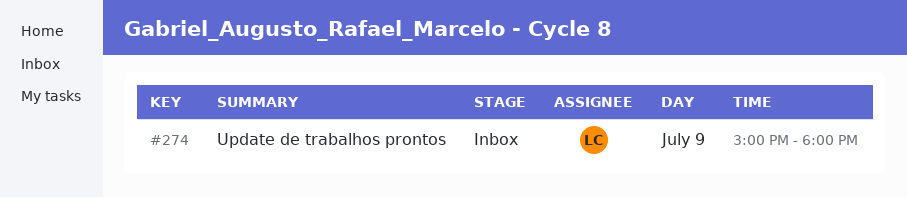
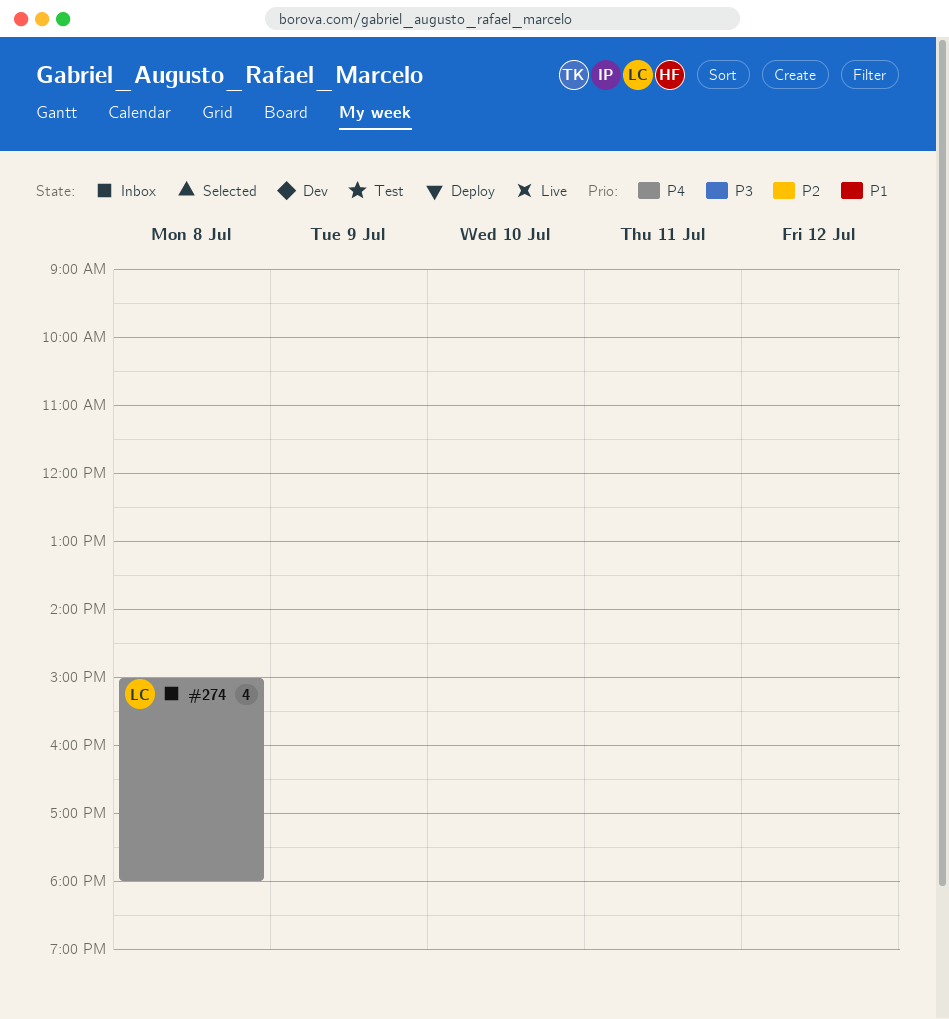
#274, day: Jul 9 -> Jul 8

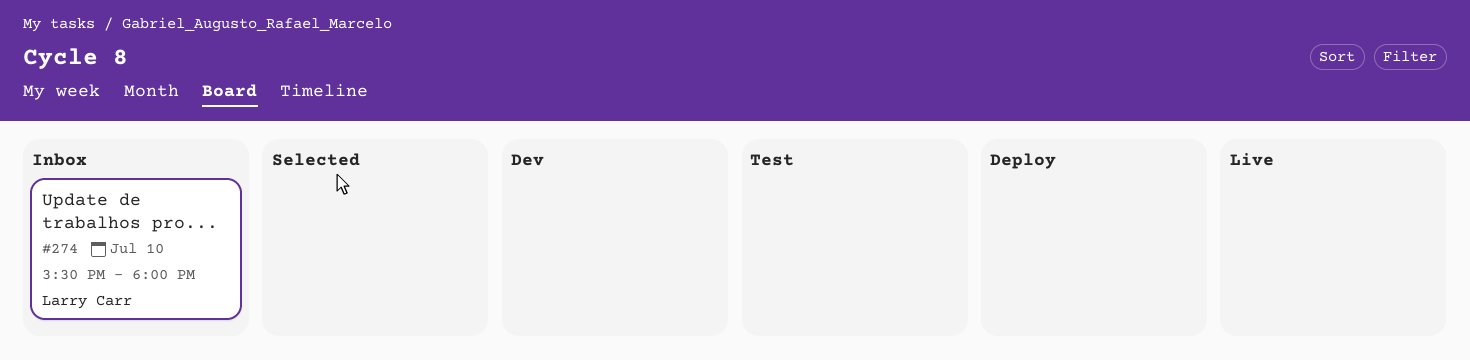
#274, day: Jul 8 -> Jul 10
#274, begins: 15:00 -> 15:30

